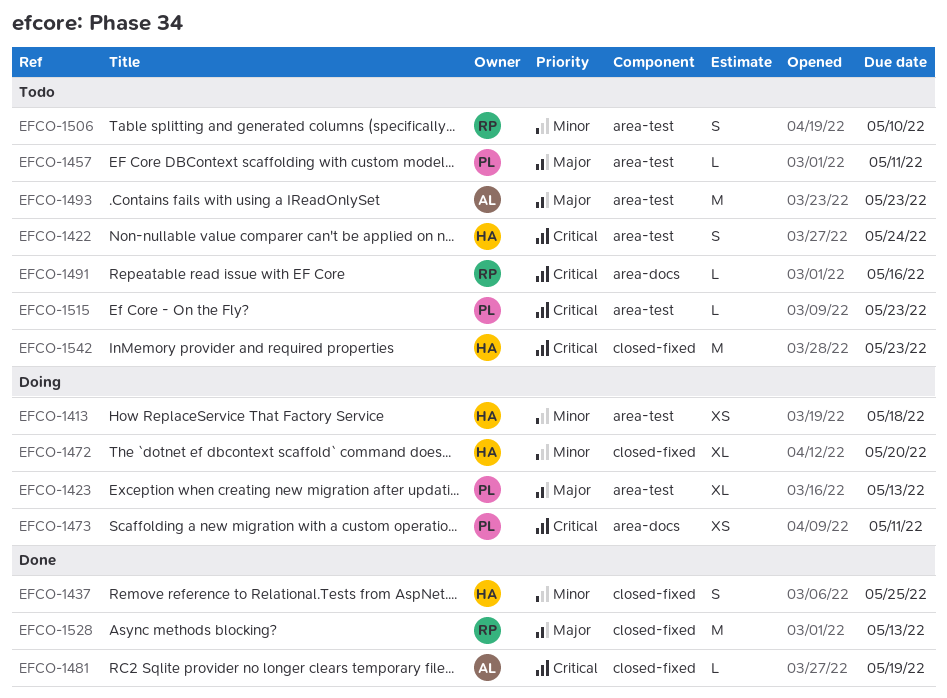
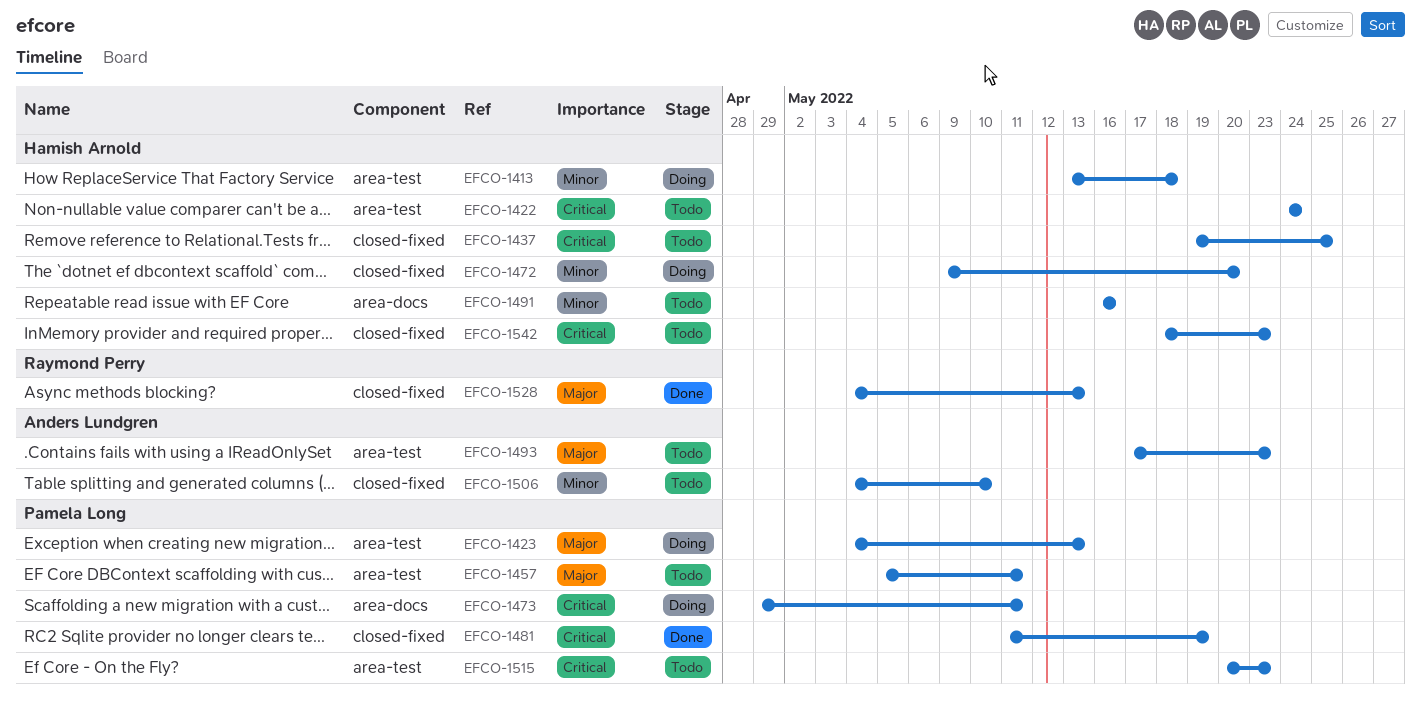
EFCO-1437, status: Done -> Todo
EFCO-1437, priority: Minor -> Critical
EFCO-1481, owner: Anders Lundgren -> Pamela Long
EFCO-1491, owner: Raymond Perry -> Hamish Arnold
EFCO-1491, priority: Critical -> Minor
EFCO-1506, owner: Raymond Perry -> Anders Lundgren
EFCO-1506, label: area-test -> closed-fixed

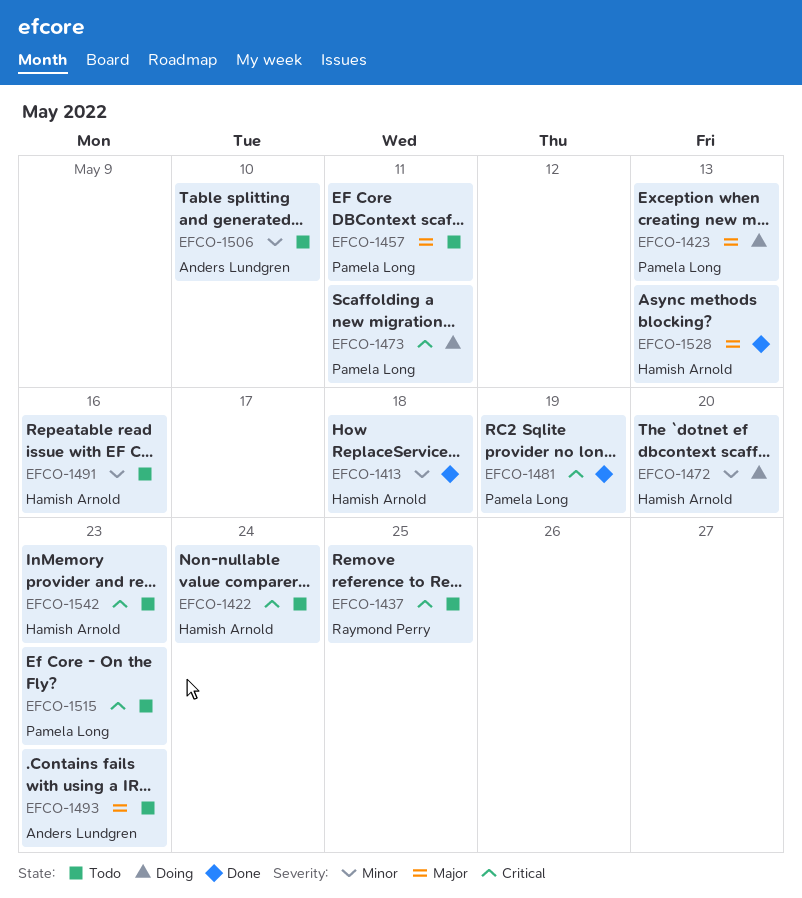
EFCO-1413, status: Doing -> Done
EFCO-1437, owner: Hamish Arnold -> Raymond Perry
EFCO-1528, owner: Raymond Perry -> Hamish Arnold

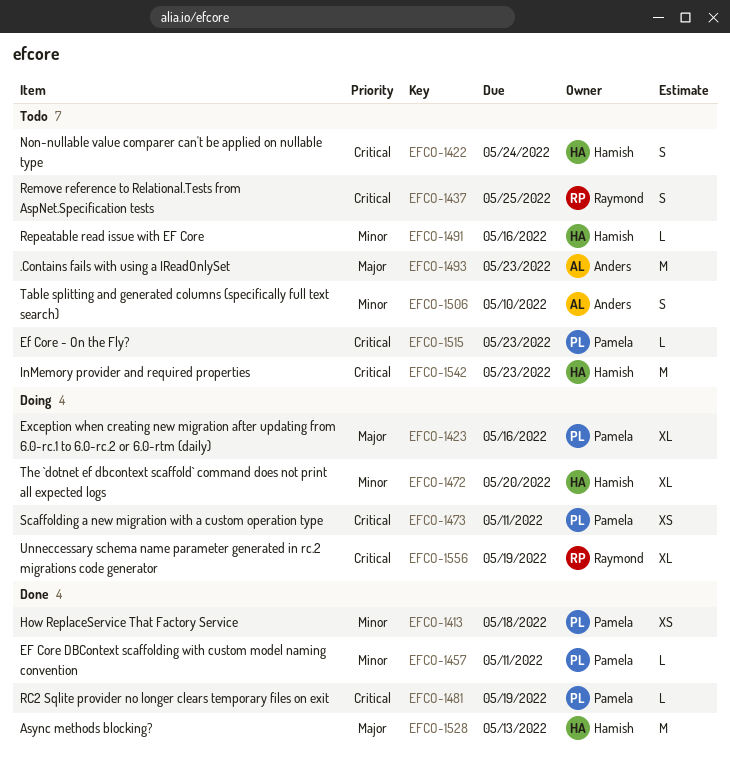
EFCO-1413, owner: Hamish Arnold -> Pamela Long
EFCO-1423, due: May 13 -> May 16
EFCO-1457, status: Todo -> Done
EFCO-1457, priority: Major -> Minor
EFCO-1556: none -> present

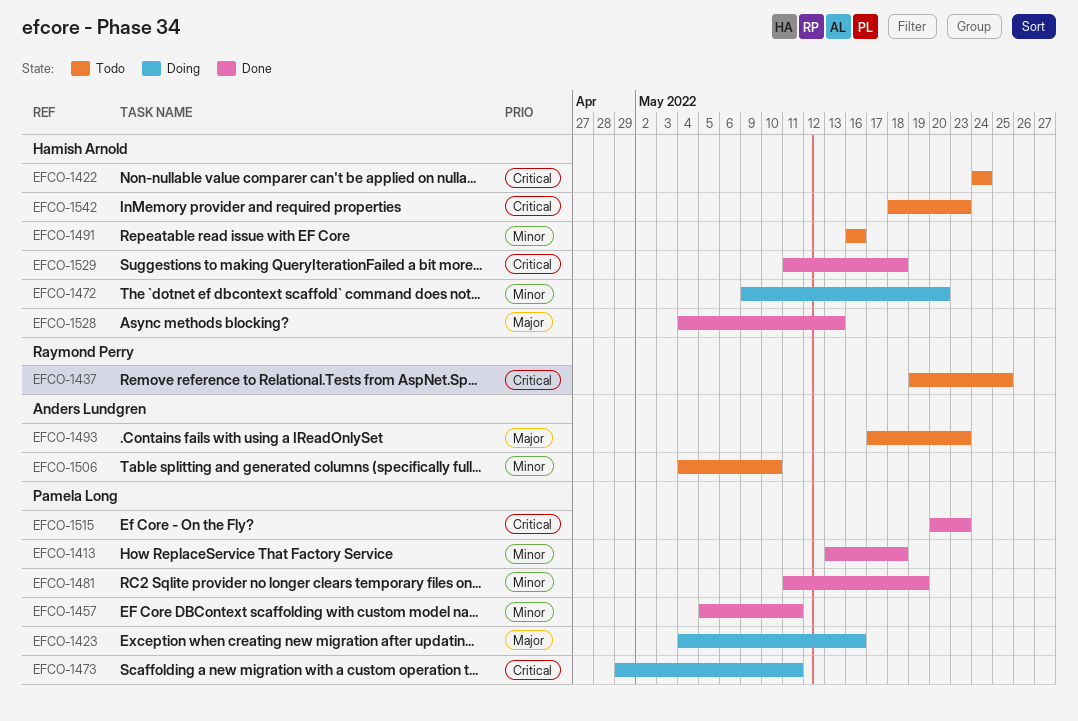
EFCO-1481, priority: Critical -> Minor
EFCO-1515, status: Todo -> Done
EFCO-1529: none -> present
EFCO-1556: present -> none

